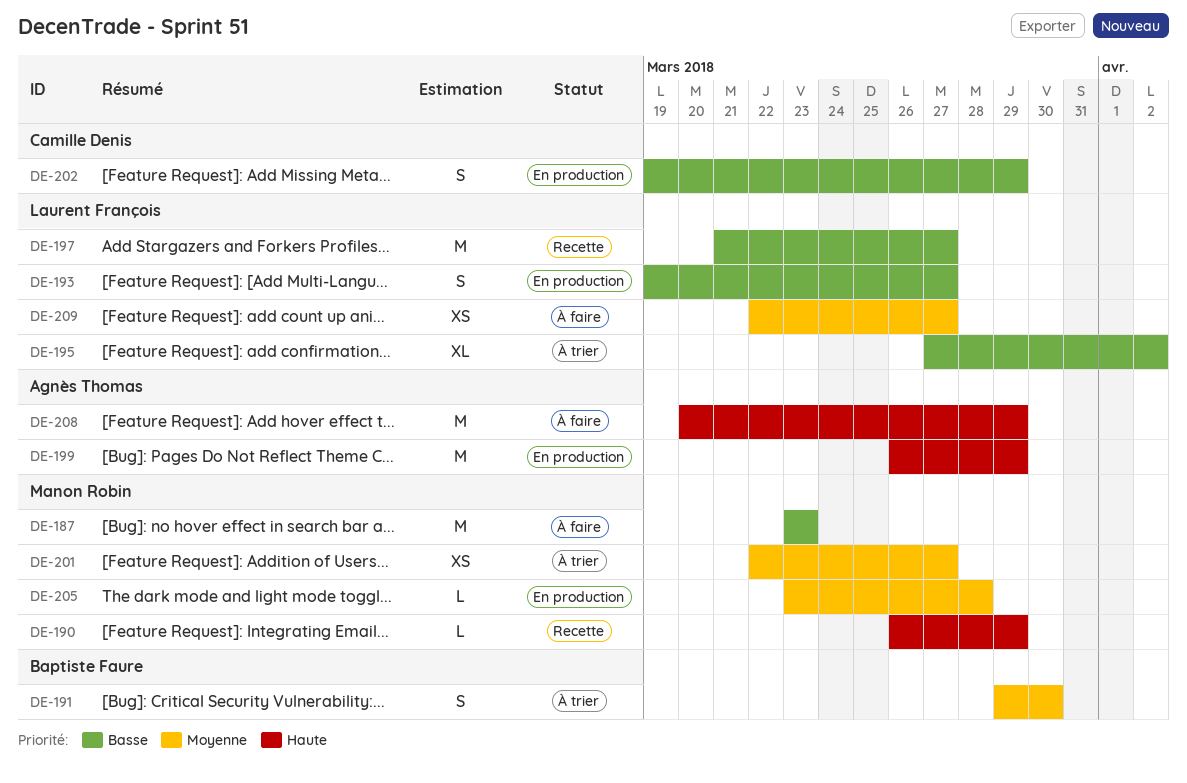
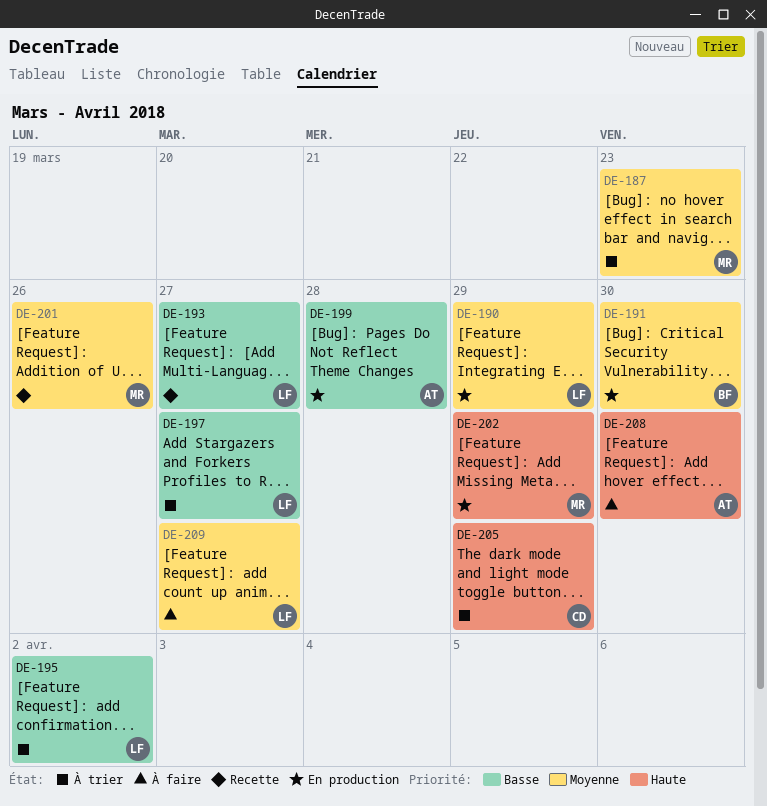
DE-187, status: À faire -> À trier
DE-187, priority: Basse -> Moyenne
DE-190, status: Recette -> En production
DE-190, owner: Manon Robin -> Laurent François
DE-190, priority: Haute -> Moyenne
DE-191, status: À trier -> En production
DE-193, status: En production -> Recette
DE-197, status: Recette -> À trier
DE-199, priority: Haute -> Basse
DE-199, due: Mar 29 -> Mar 28
DE-201, status: À trier -> Recette
DE-201, due: Mar 27 -> Mar 26
DE-202, owner: Camille Denis -> Manon Robin
DE-202, priority: Basse -> Haute
DE-205, status: En production -> À trier
DE-205, owner: Manon Robin -> Camille Denis
DE-205, priority: Moyenne -> Haute
DE-205, due: Mar 28 -> Mar 29
DE-208, due: Mar 29 -> Mar 30

